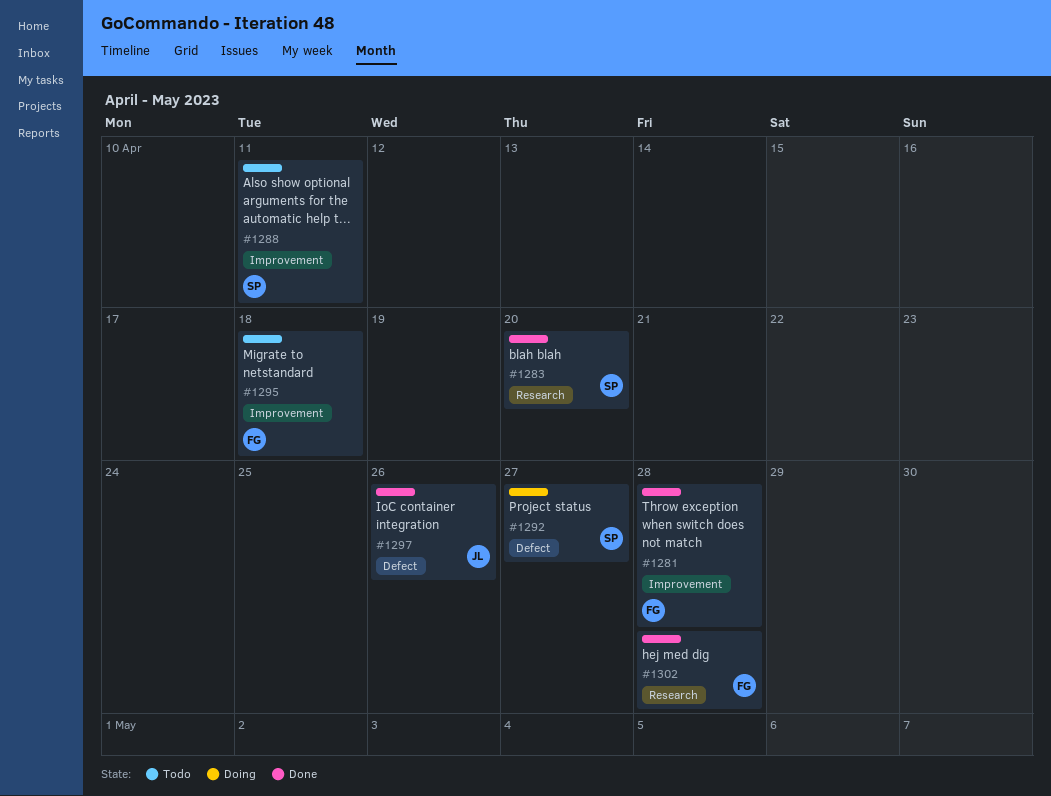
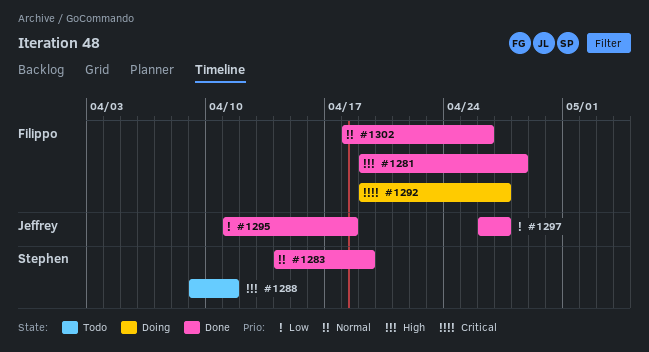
#1283, due: Apr 20 -> Apr 19
#1292, owner: Stephen -> Filippo
#1295, status: Todo -> Done
#1295, owner: Filippo -> Jeffrey
#1297, due: Apr 26 -> Apr 27
#1302, due: Apr 28 -> Apr 26

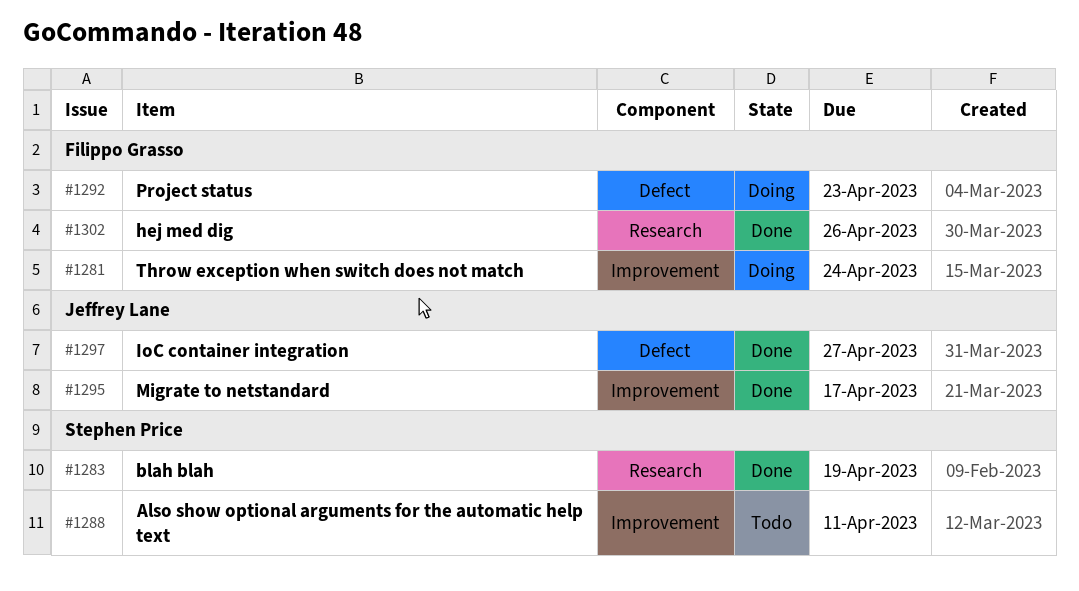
#1281, status: Done -> Doing
#1281, due: Apr 28 -> Apr 24
#1292, due: Apr 27 -> Apr 23
#1295, due: Apr 18 -> Apr 17

